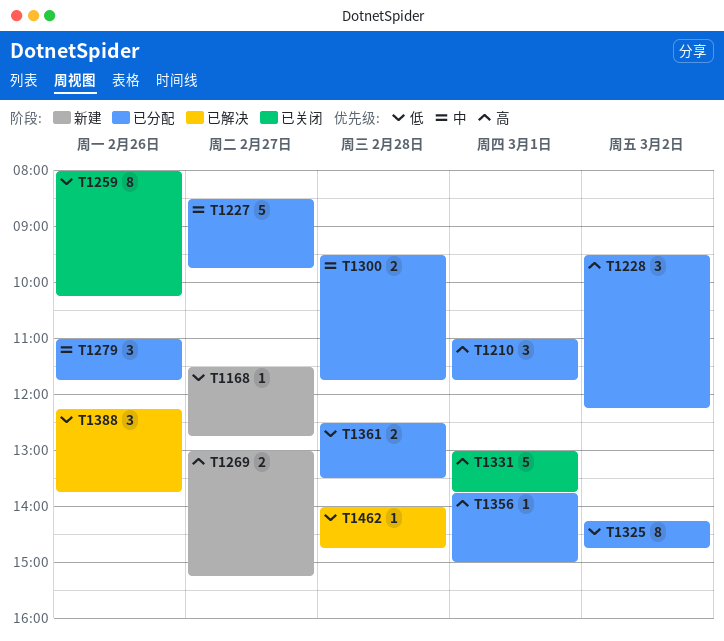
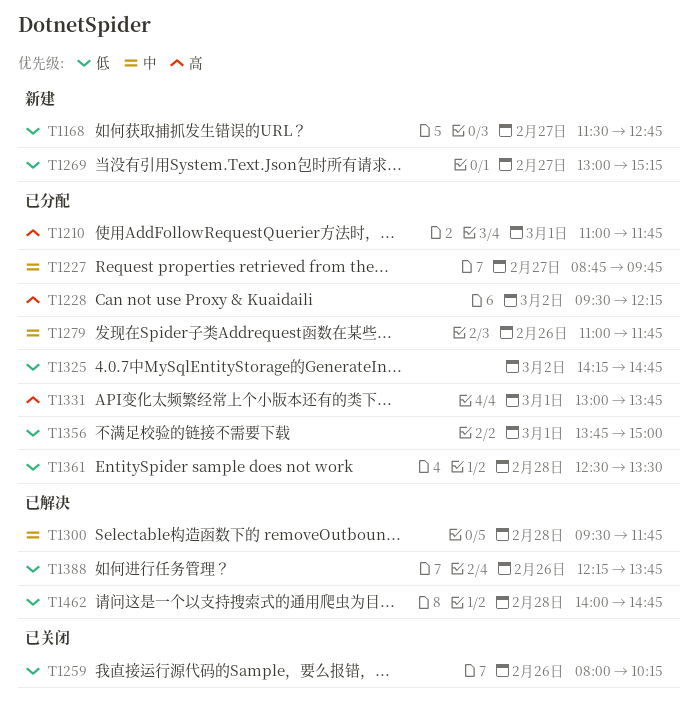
T1227, begins: 08:30 -> 08:45
T1269, priority: 高 -> 低
T1300, status: 已分配 -> 已解决
T1331, status: 已关闭 -> 已分配
T1356, priority: 高 -> 低

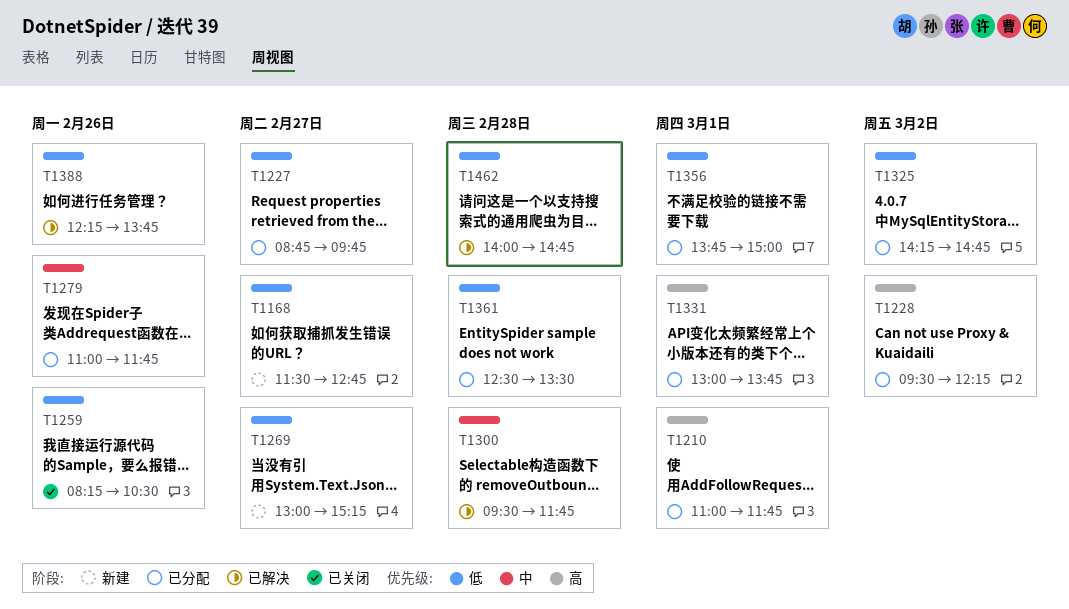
T1227, priority: 中 -> 低
T1259, begins: 08:00 -> 08:15
T1259, ends: 10:15 -> 10:30

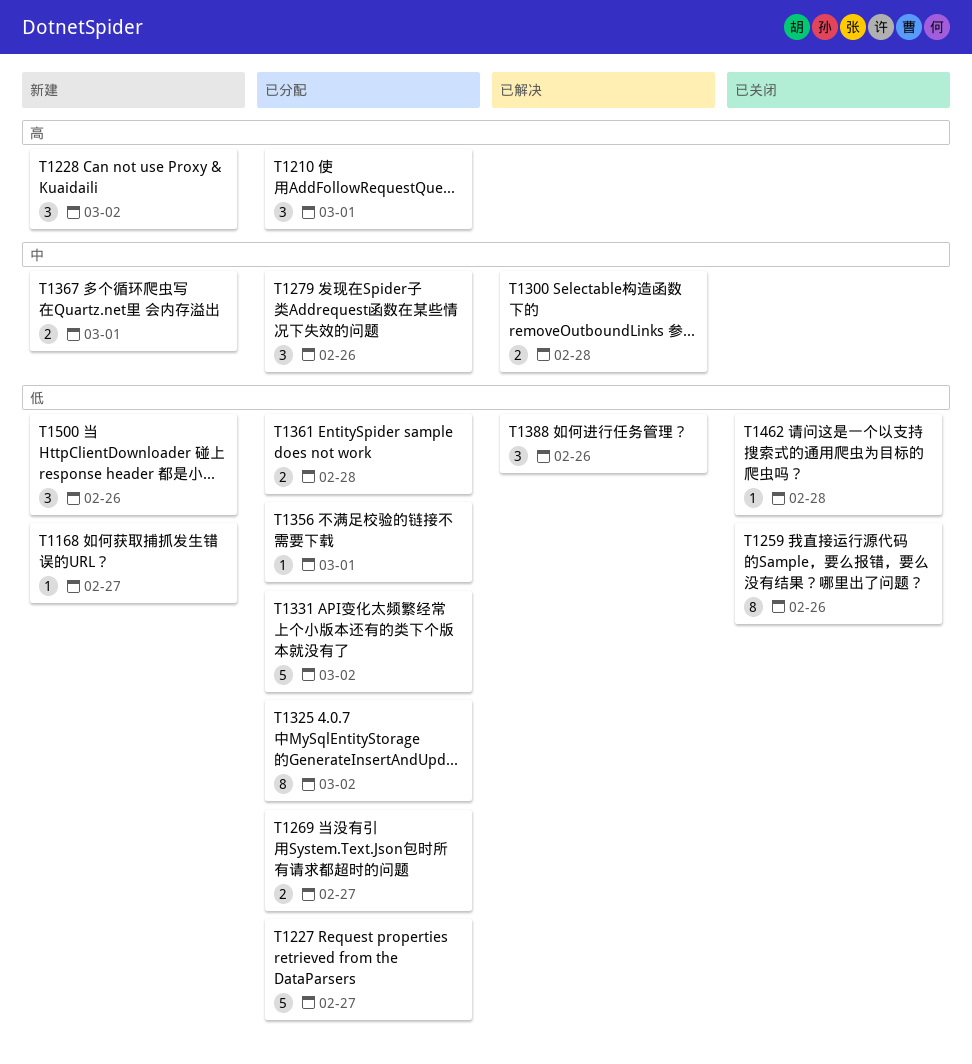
T1228, status: 已分配 -> 新建
T1269, status: 新建 -> 已分配
T1331, priority: 高 -> 低
T1331, day: Mar 1 -> Mar 2
T1367: none -> present
T1462, status: 已解决 -> 已关闭
T1500: none -> present

